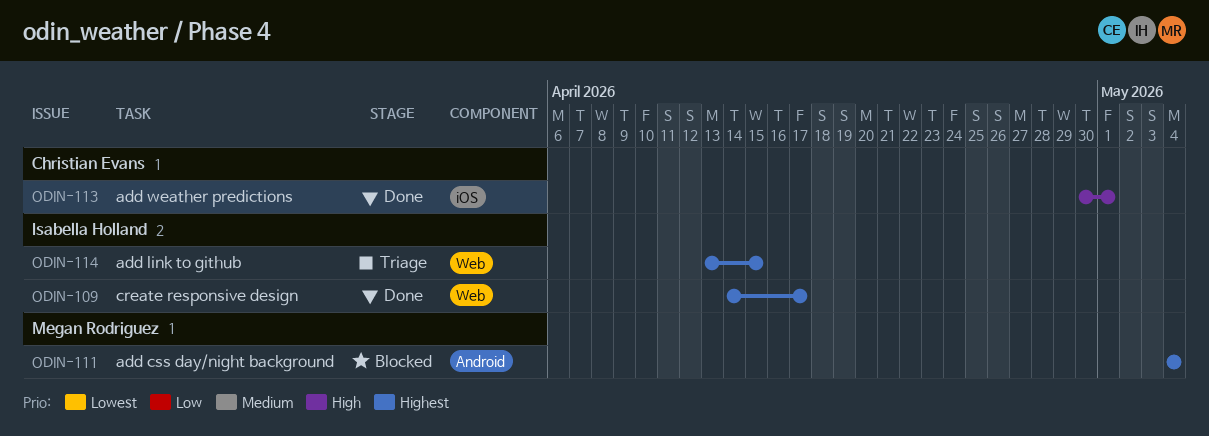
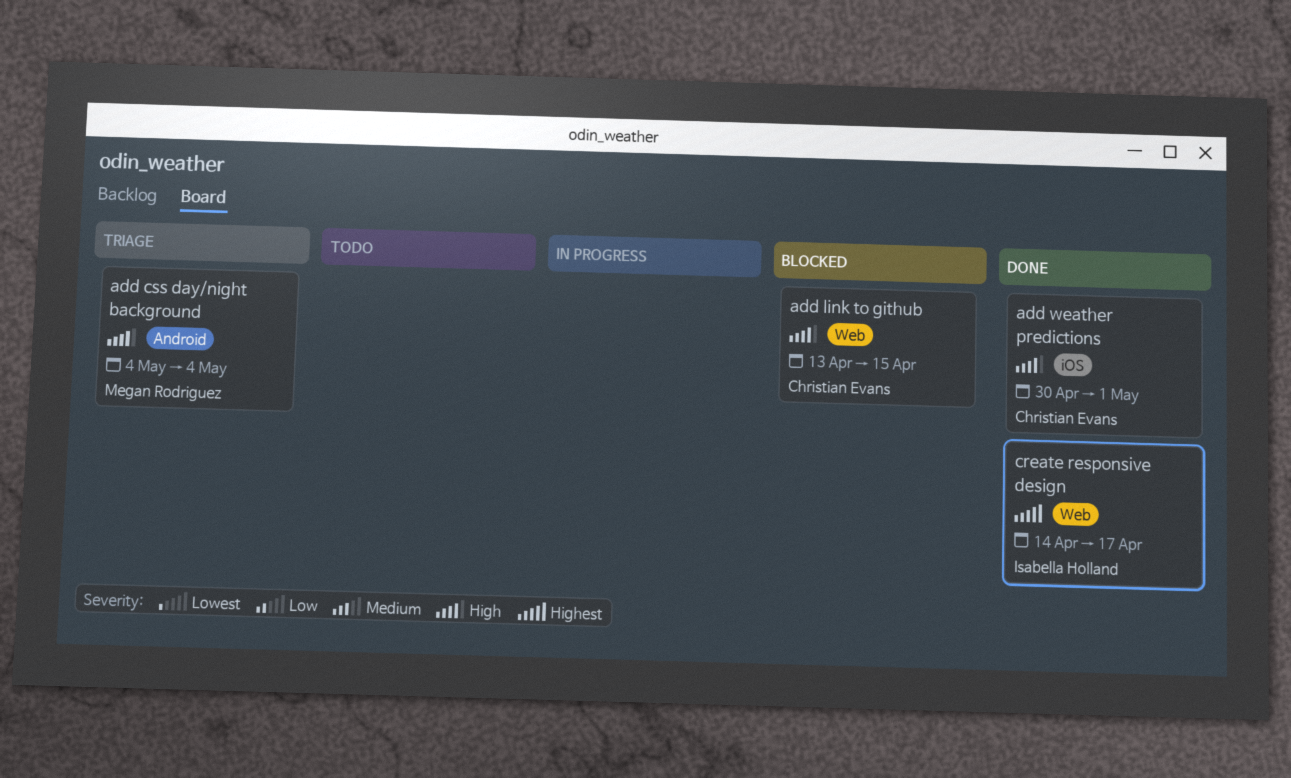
add css day/night background, status: Blocked -> Triage
add css day/night background, priority: Highest -> High
add link to github, status: Triage -> Blocked
add link to github, owner: Isabella Holland -> Christian Evans
add link to github, priority: Highest -> High

